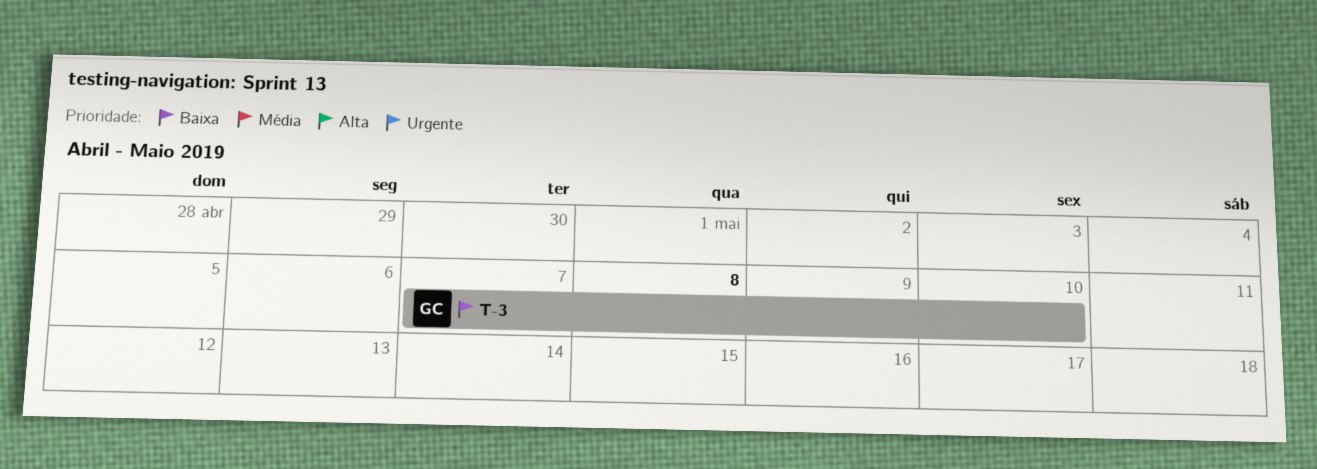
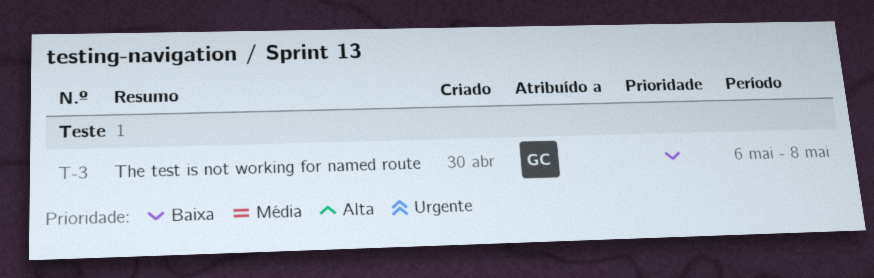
T-3, start: May 7 -> May 6
T-3, due: May 10 -> May 8

